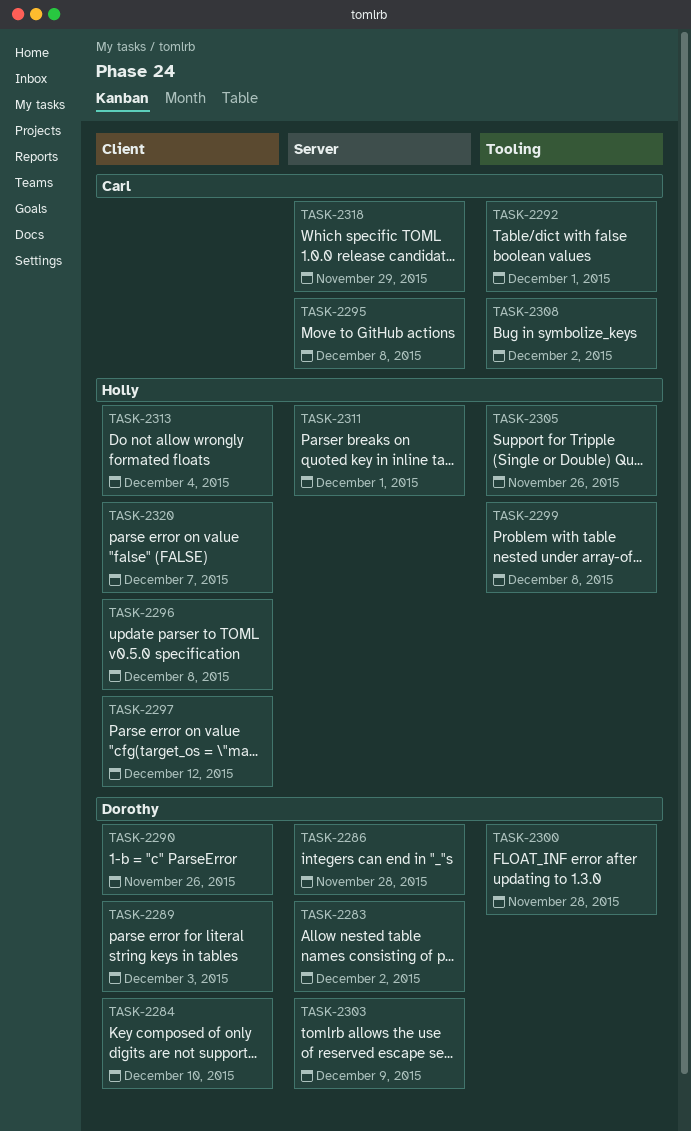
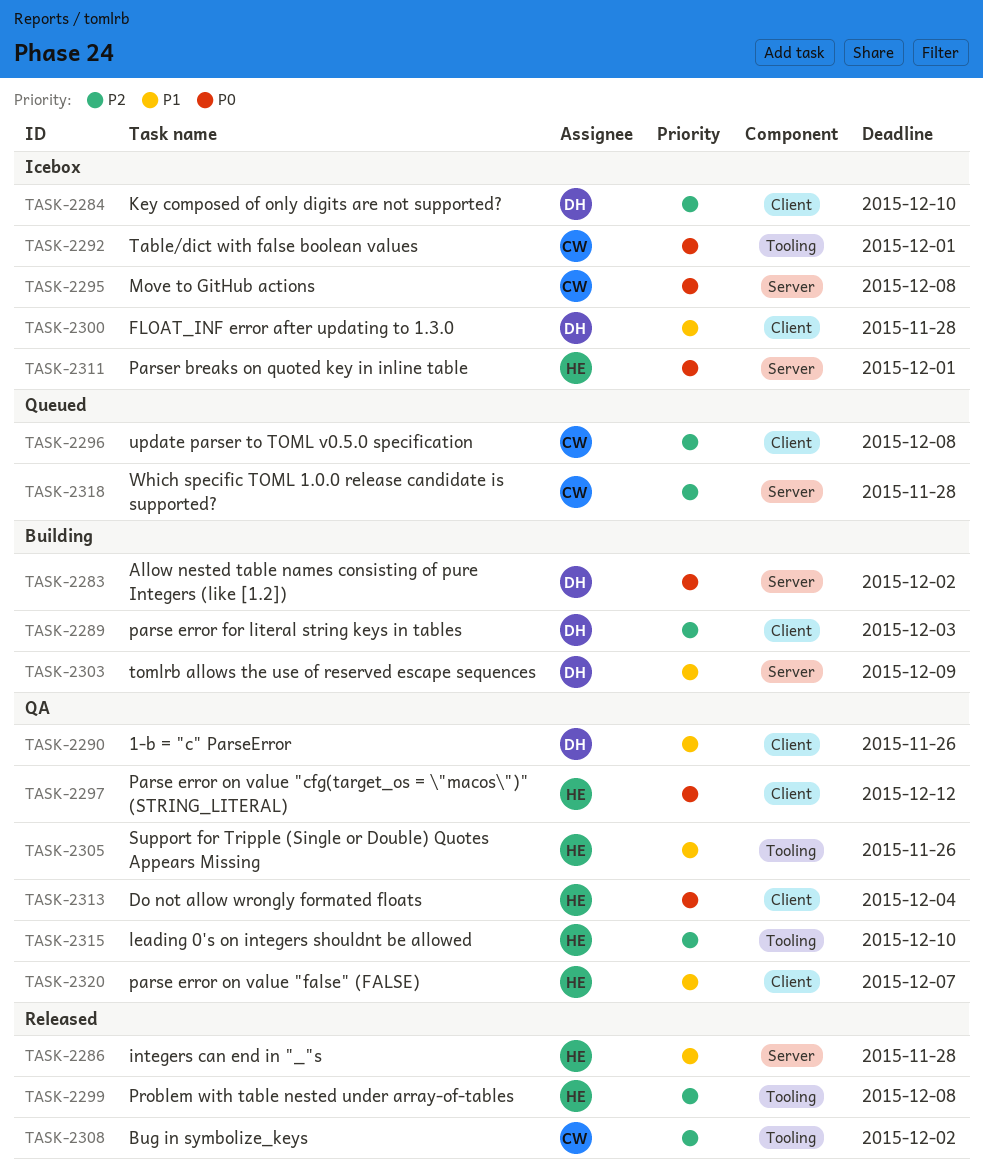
TASK-2286, owner: Dorothy -> Holly
TASK-2296, owner: Holly -> Carl
TASK-2300, label: Tooling -> Client
TASK-2315: none -> present
TASK-2318, due: Nov 29 -> Nov 28

